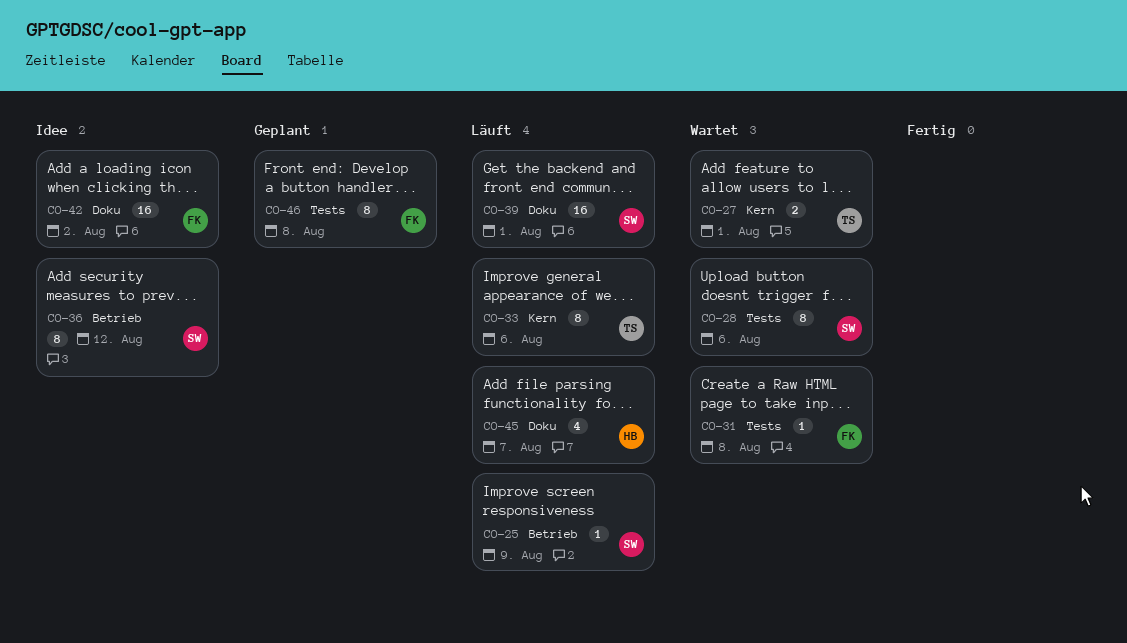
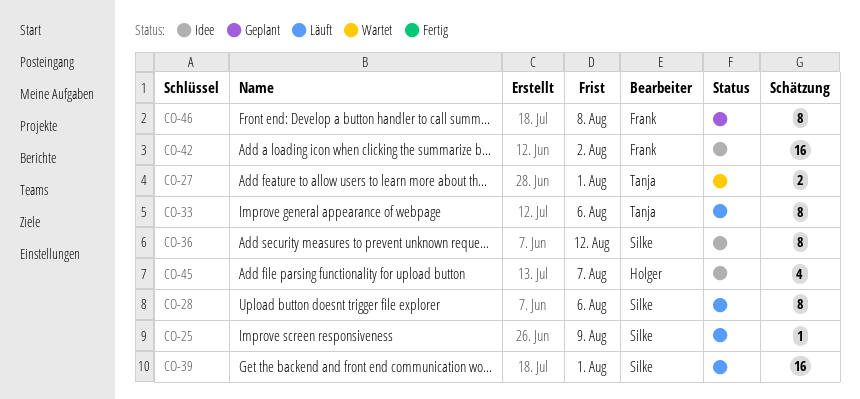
CO-28, status: Wartet -> Läuft
CO-31: present -> none
CO-45, status: Läuft -> Idee

